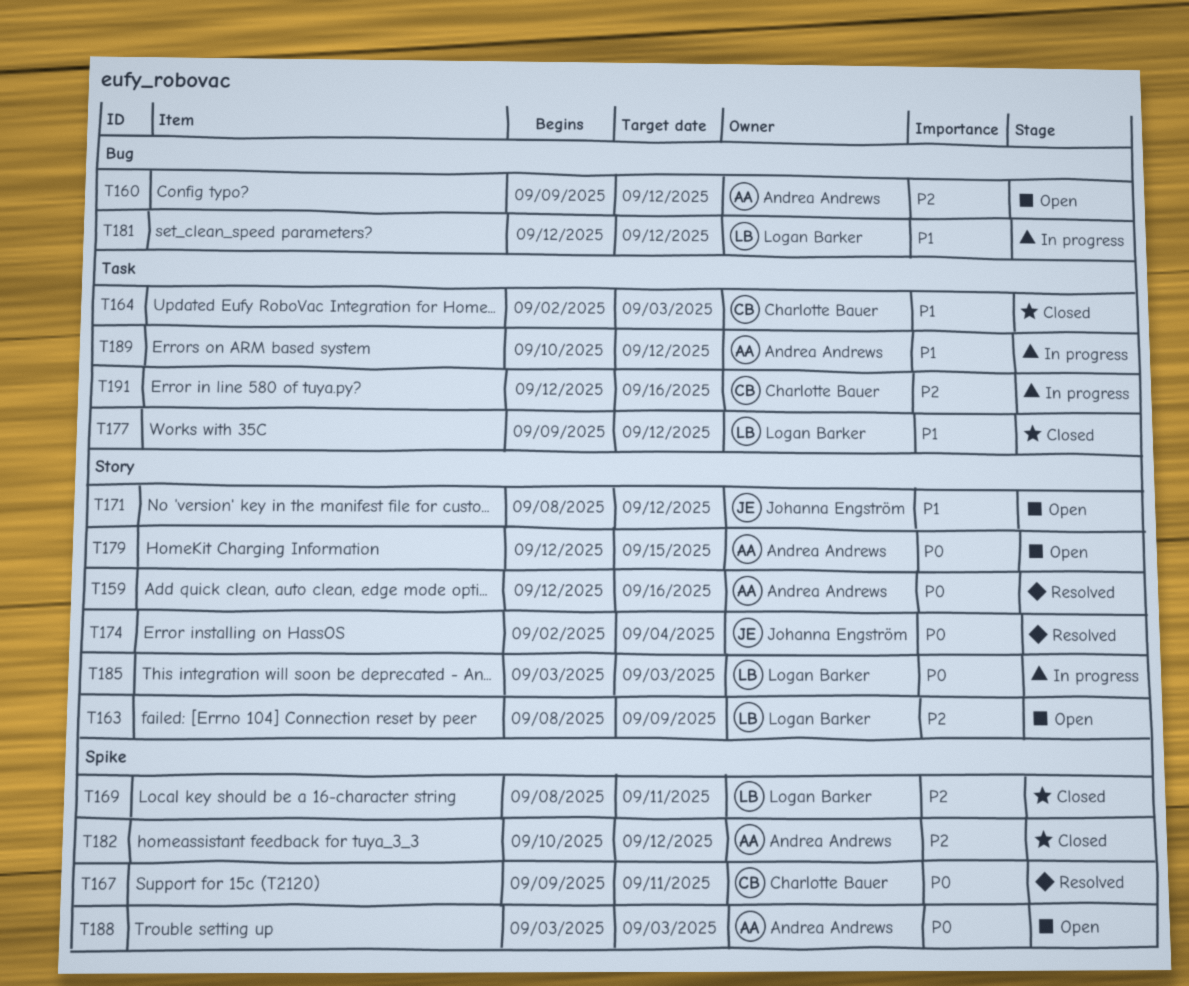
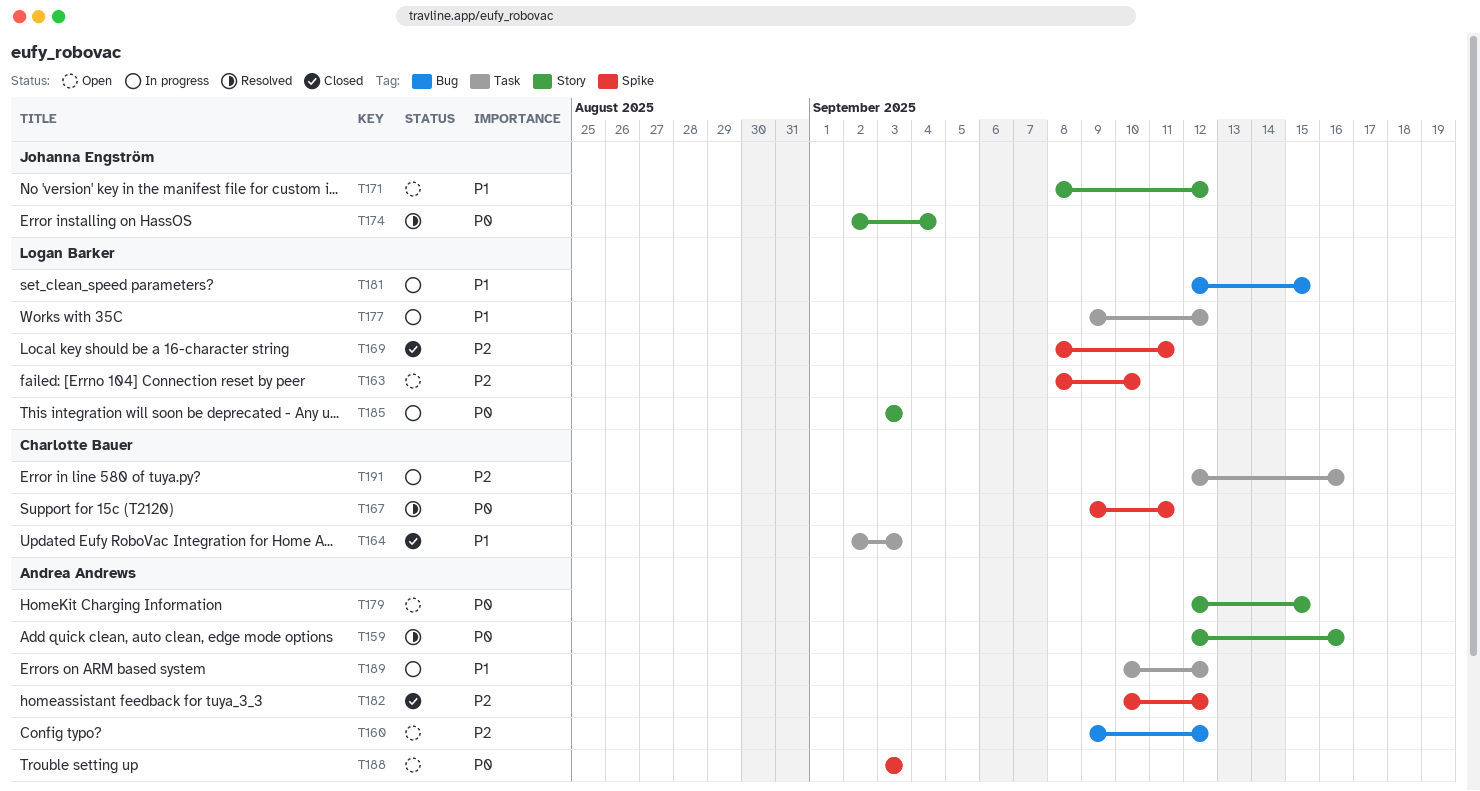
T163, label: Story -> Spike
T163, due: Sep 9 -> Sep 10
T177, status: Closed -> In progress
T181, due: Sep 12 -> Sep 15

